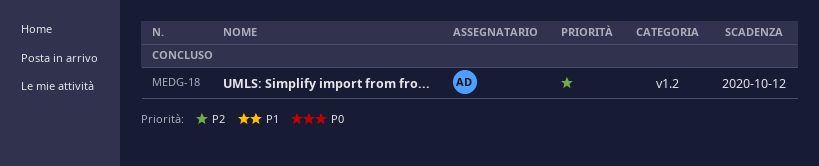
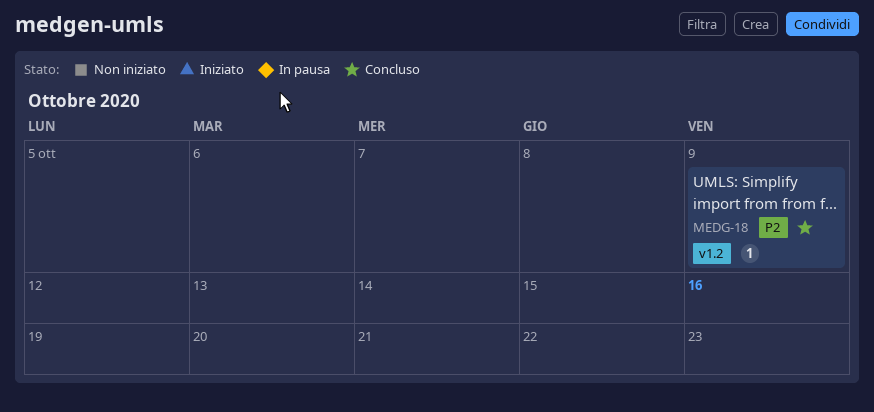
MEDG-18, due: Oct 12 -> Oct 9

